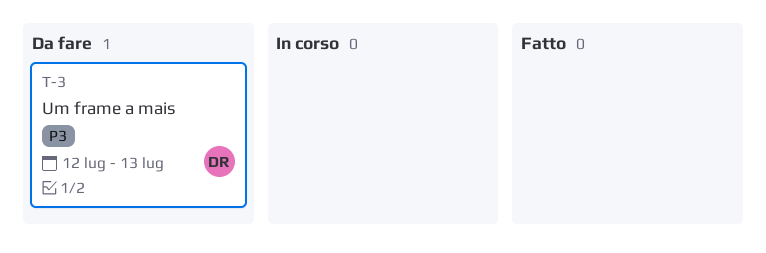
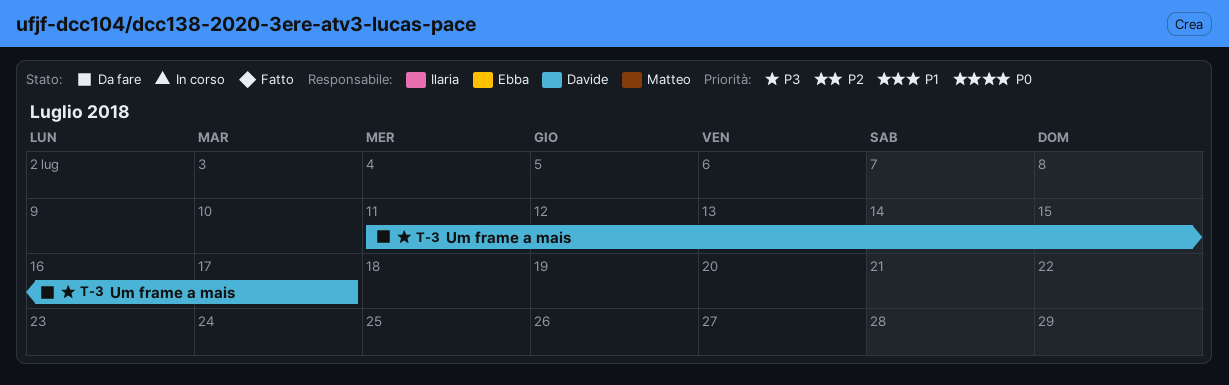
T-3, start: Jul 12 -> Jul 11
T-3, due: Jul 13 -> Jul 17

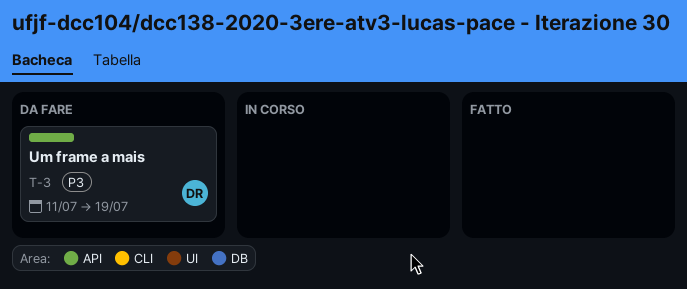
T-3, due: Jul 17 -> Jul 19

